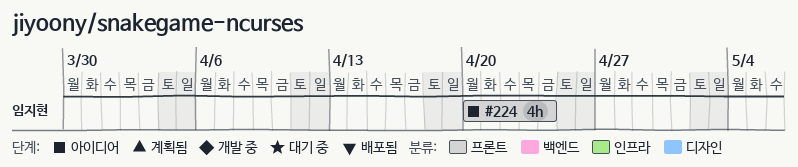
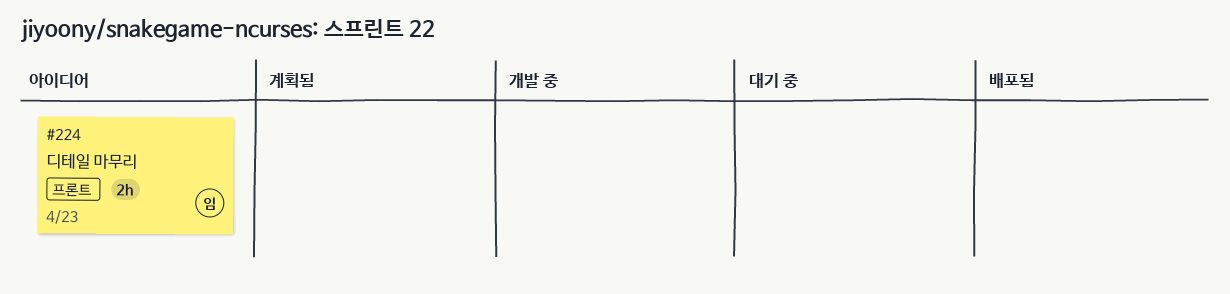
#224, estimate: 4h -> 2h
#224, due: Apr 24 -> Apr 23

